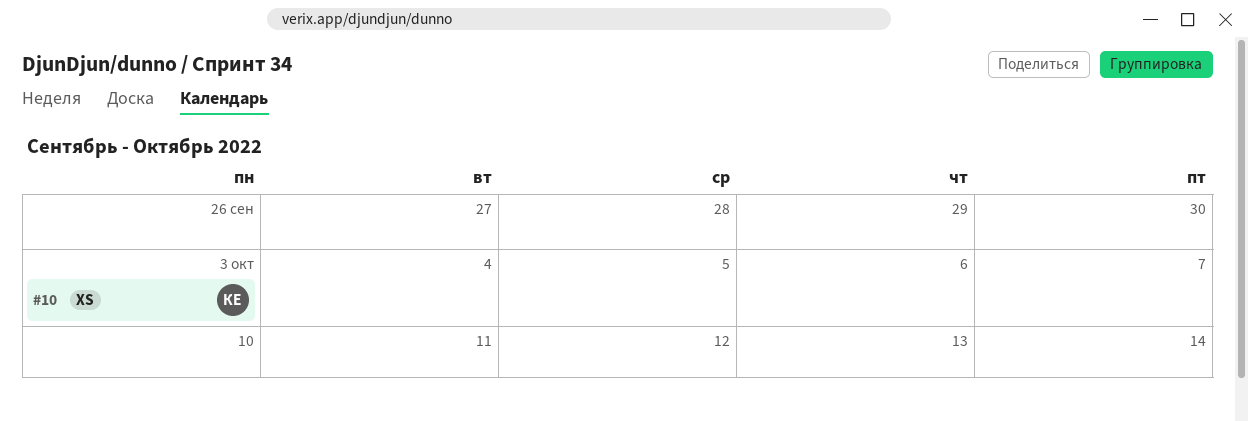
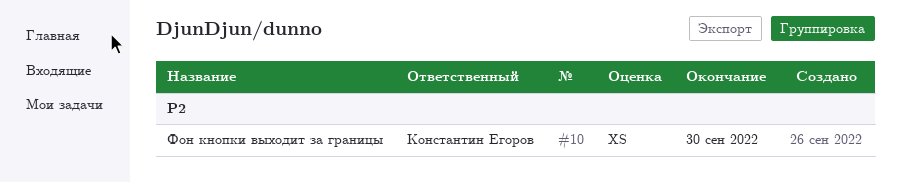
#10, due: Oct 3 -> Sep 30

